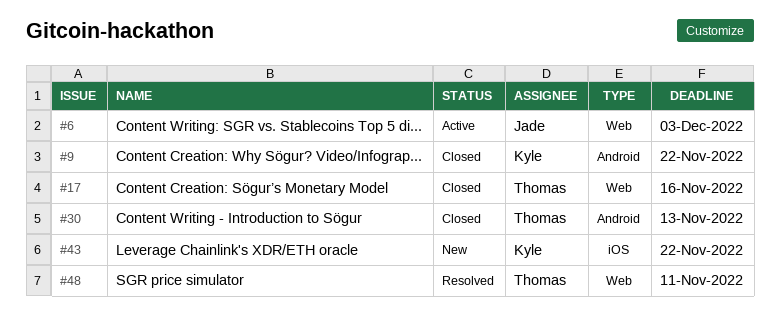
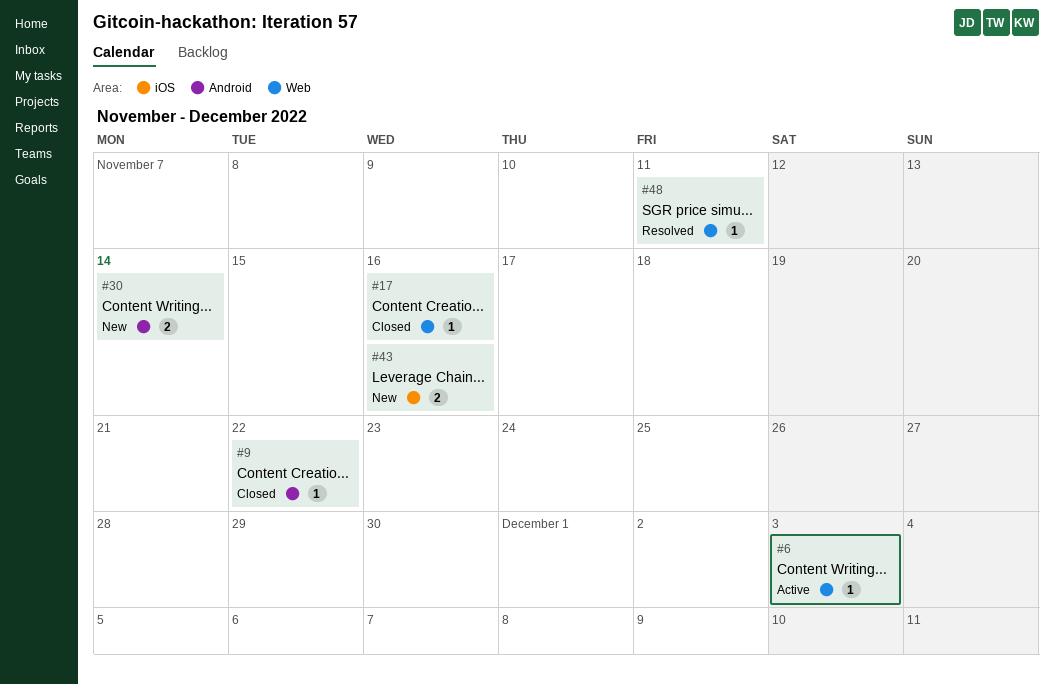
#30, status: Closed -> New
#30, due: Nov 13 -> Nov 14
#43, due: Nov 22 -> Nov 16

